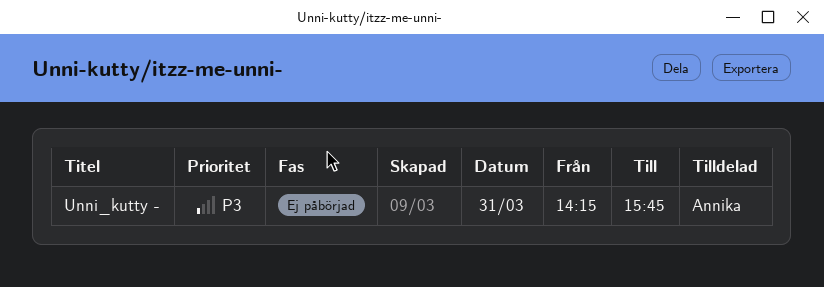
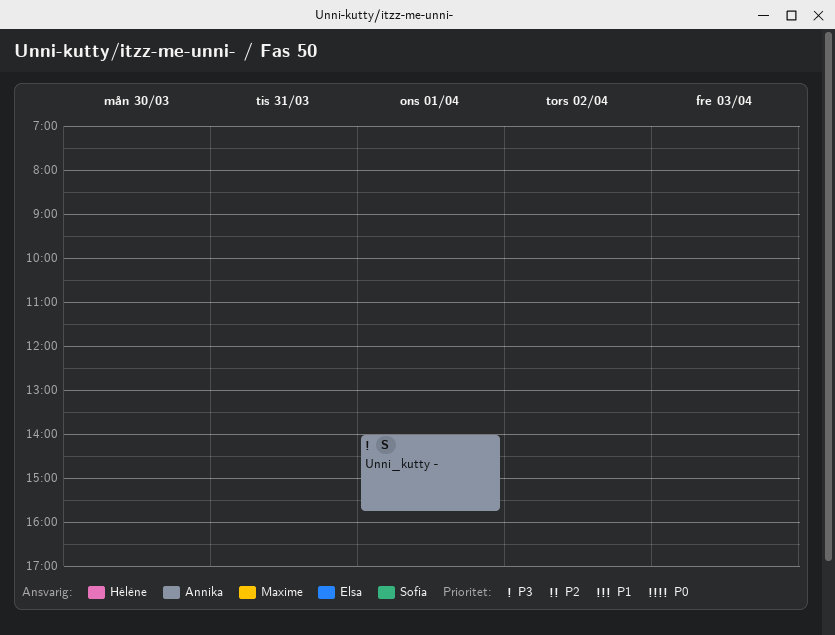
Unni_kutty -, day: Mar 31 -> Apr 1
Unni_kutty -, begins: 14:15 -> 14:00

